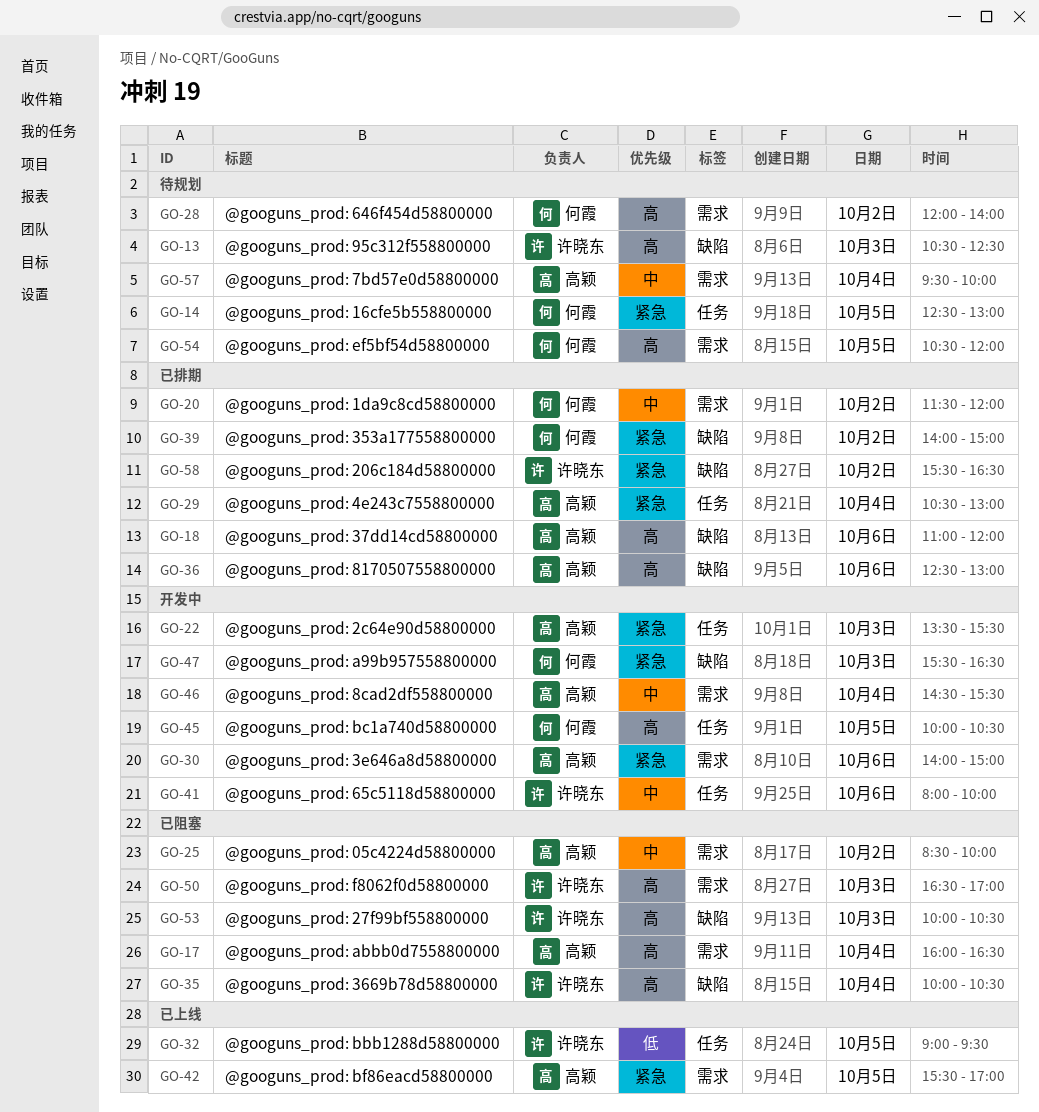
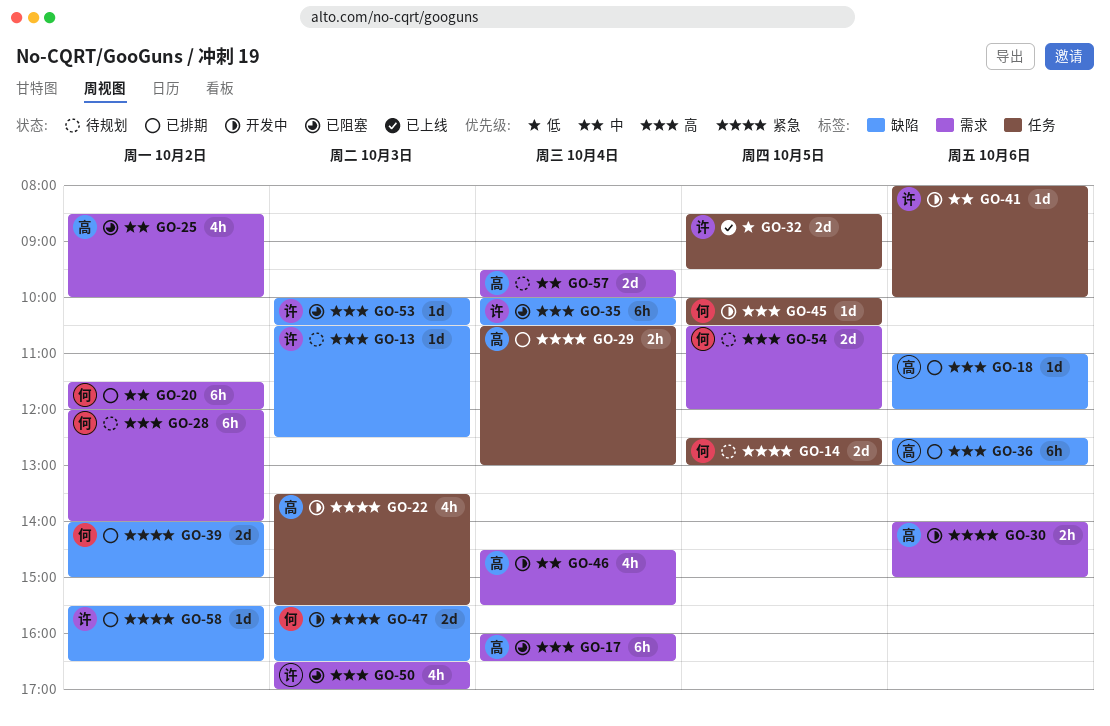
GO-32, begins: 09:00 -> 08:30
GO-42: present -> none

